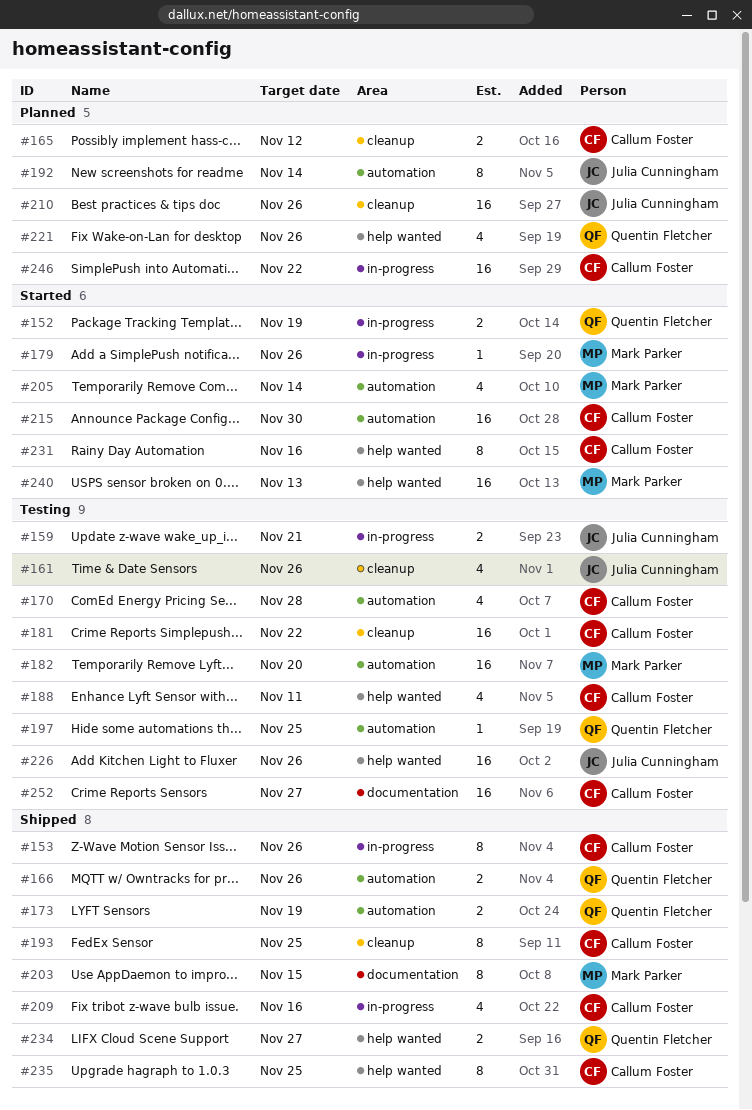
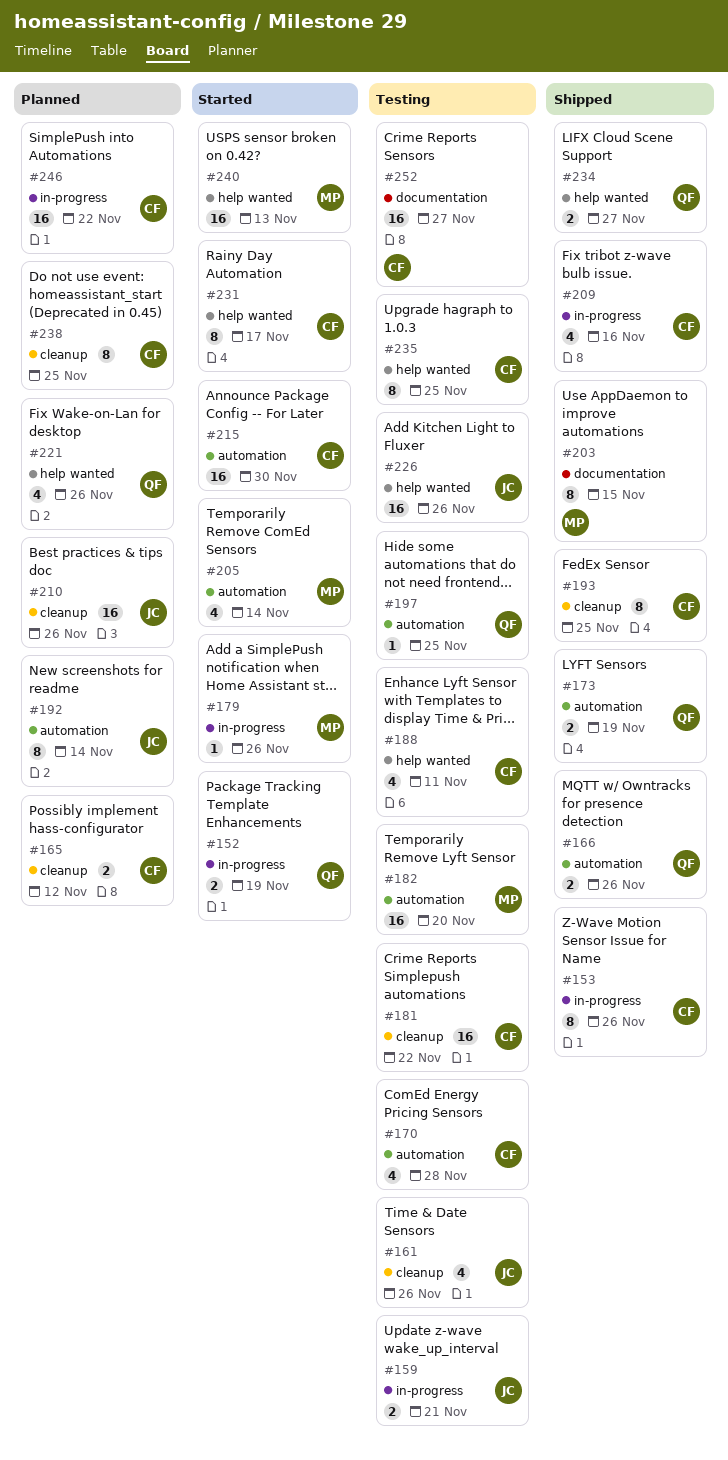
#231, due: Nov 16 -> Nov 17
#235, status: Shipped -> Testing
#238: none -> present

